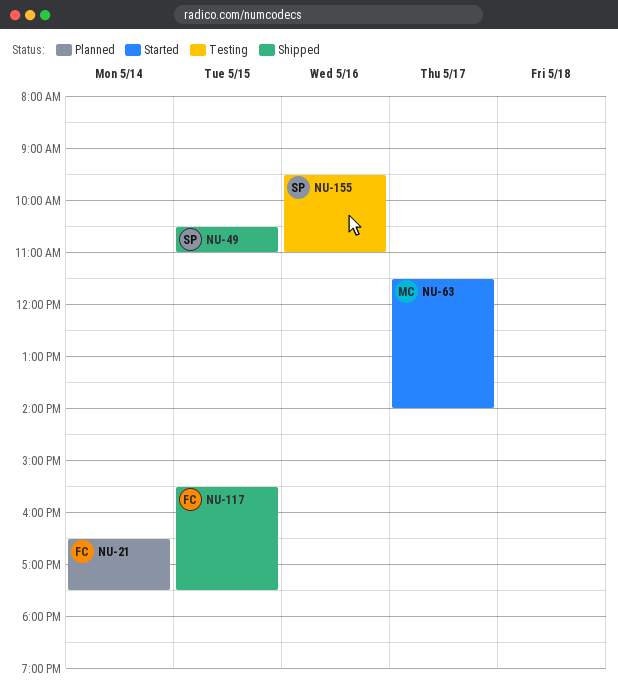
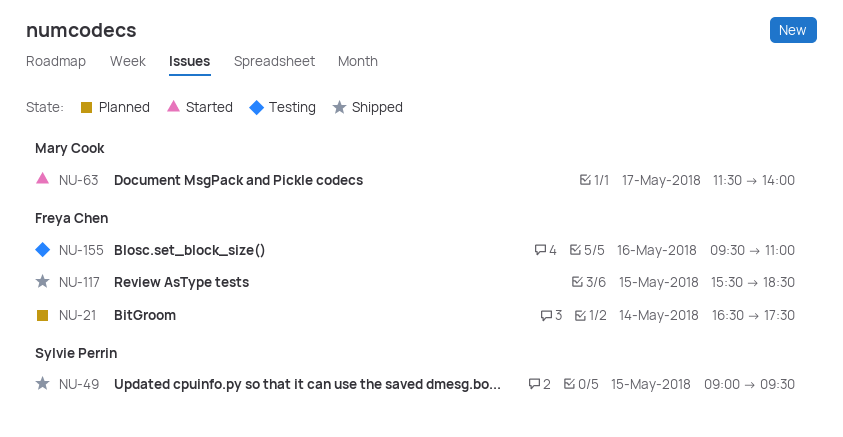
NU-49, begins: 10:30 -> 09:00
NU-49, ends: 11:00 -> 09:30
NU-117, ends: 17:30 -> 18:30
NU-155, owner: Sylvie Perrin -> Freya Chen

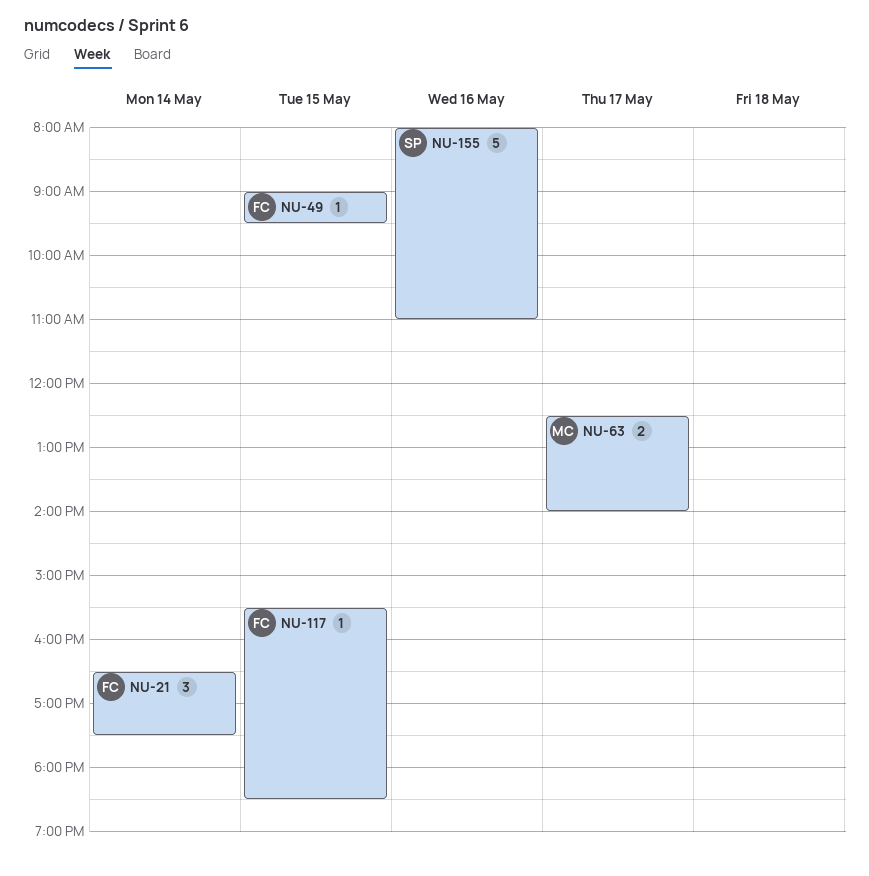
NU-49, owner: Sylvie Perrin -> Freya Chen
NU-63, begins: 11:30 -> 12:30
NU-155, owner: Freya Chen -> Sylvie Perrin
NU-155, begins: 09:30 -> 08:00

